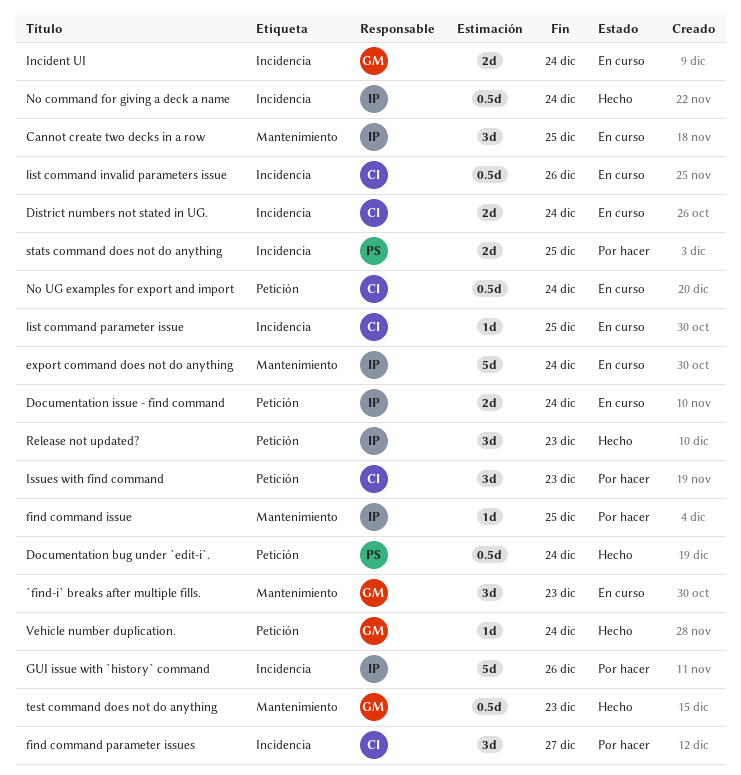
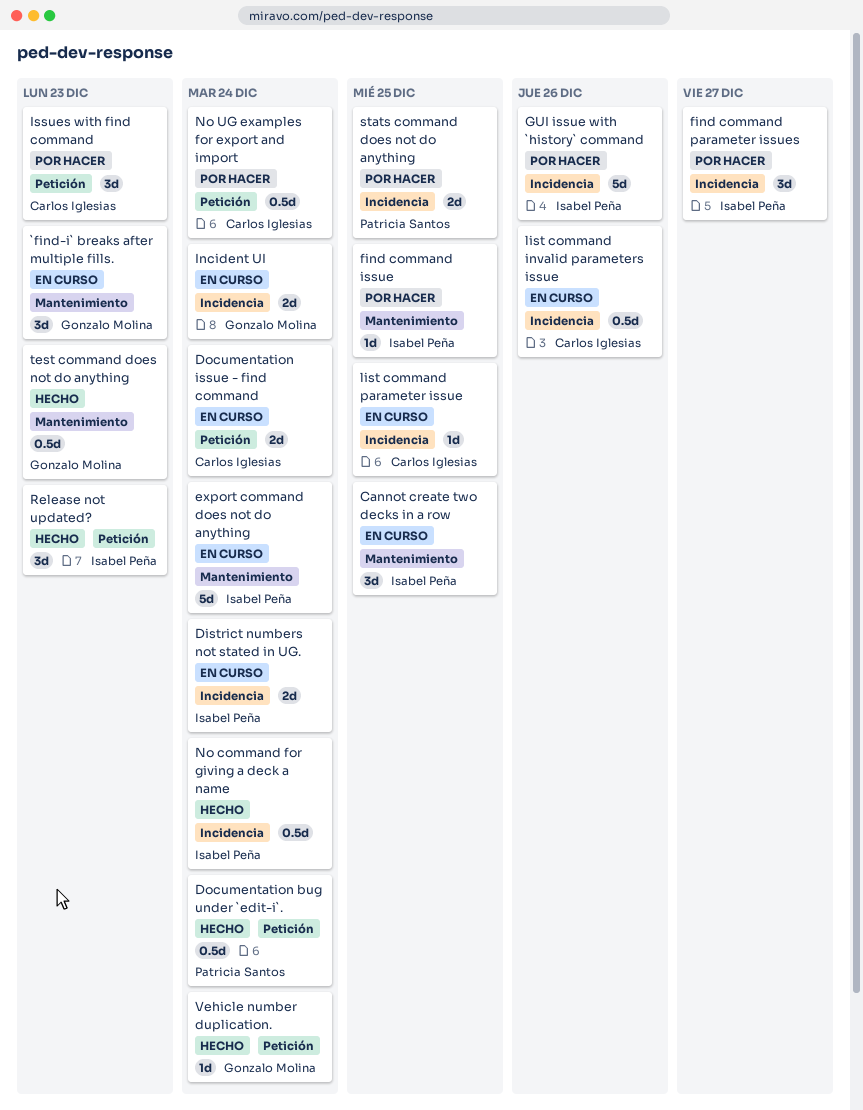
District numbers not stated in UG., owner: Carlos Iglesias -> Isabel Peña
Documentation issue - find command, owner: Isabel Peña -> Carlos Iglesias
find command parameter issues, owner: Carlos Iglesias -> Isabel Peña
No UG examples for export and import, status: En curso -> Por hacer

